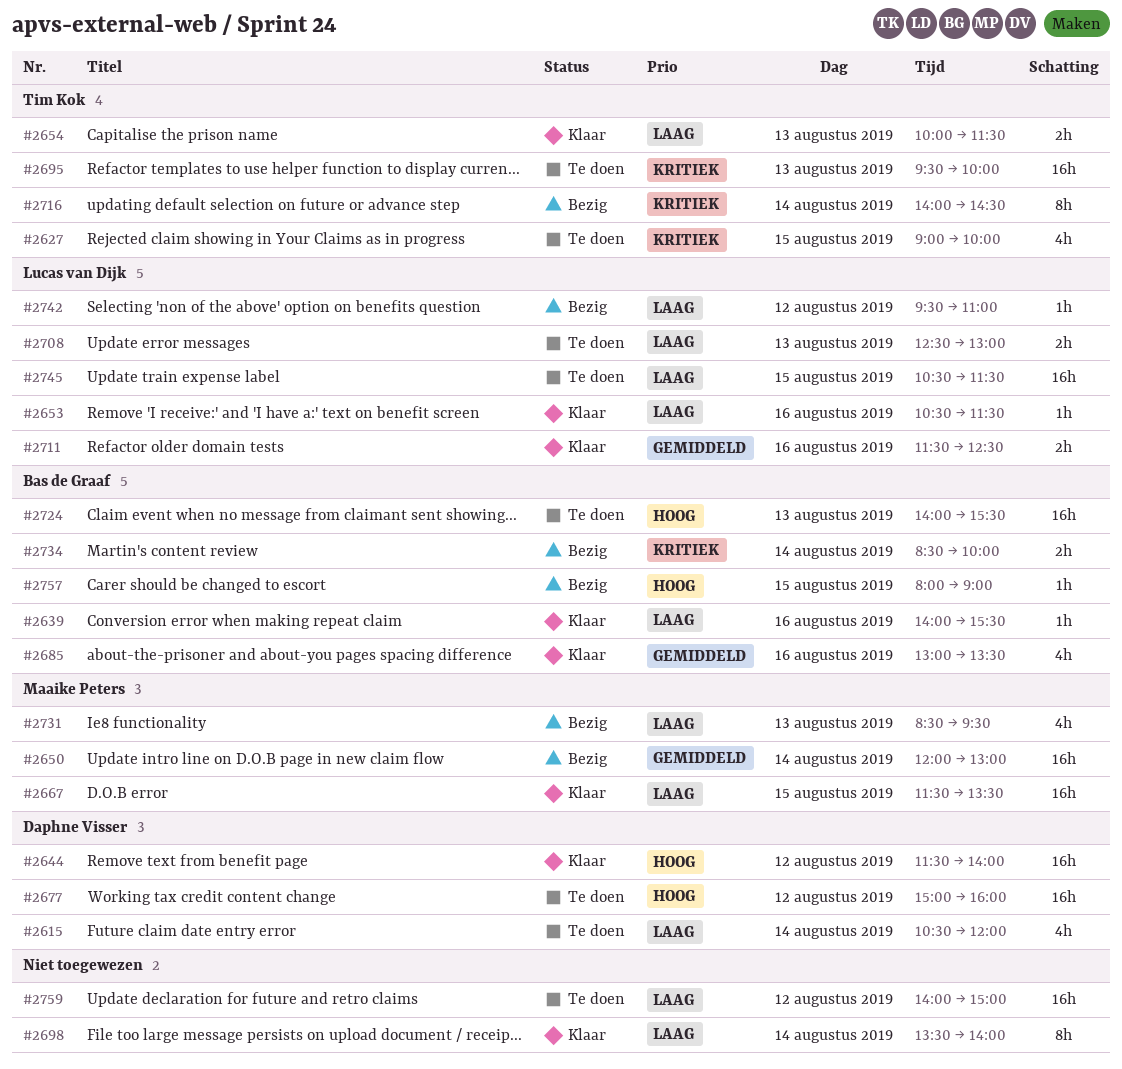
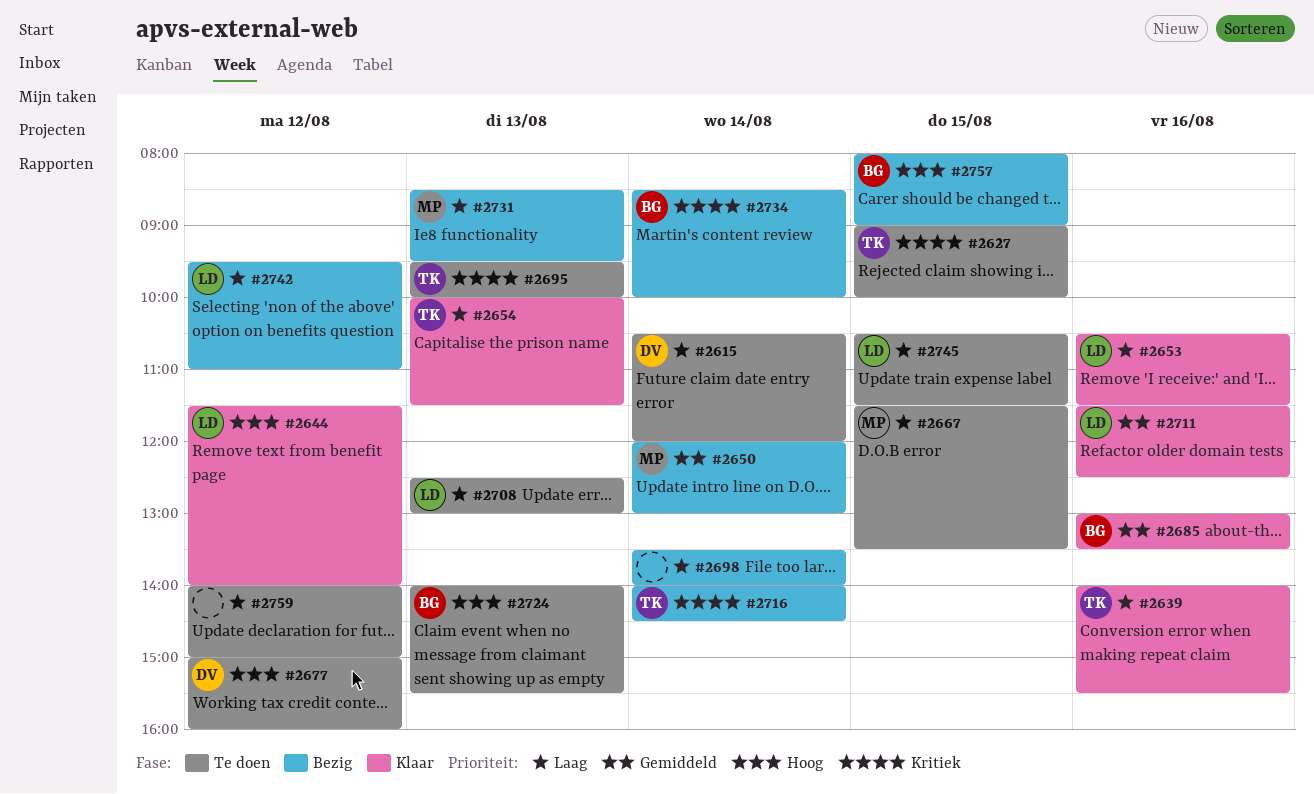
#2639, owner: Bas de Graaf -> Tim Kok
#2644, owner: Daphne Visser -> Lucas van Dijk
#2667, status: Klaar -> Te doen
#2698, status: Klaar -> Bezig

